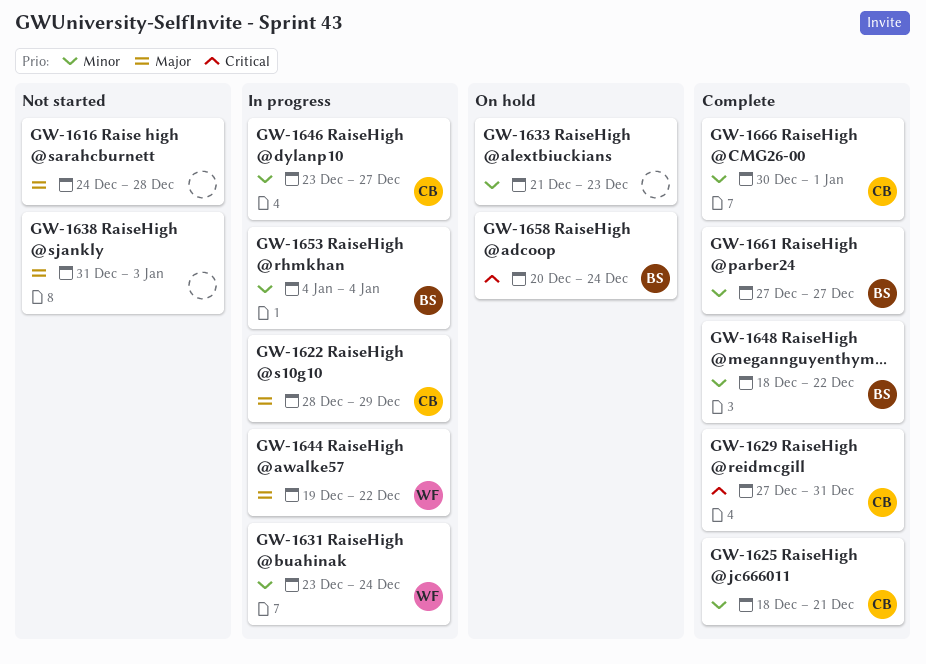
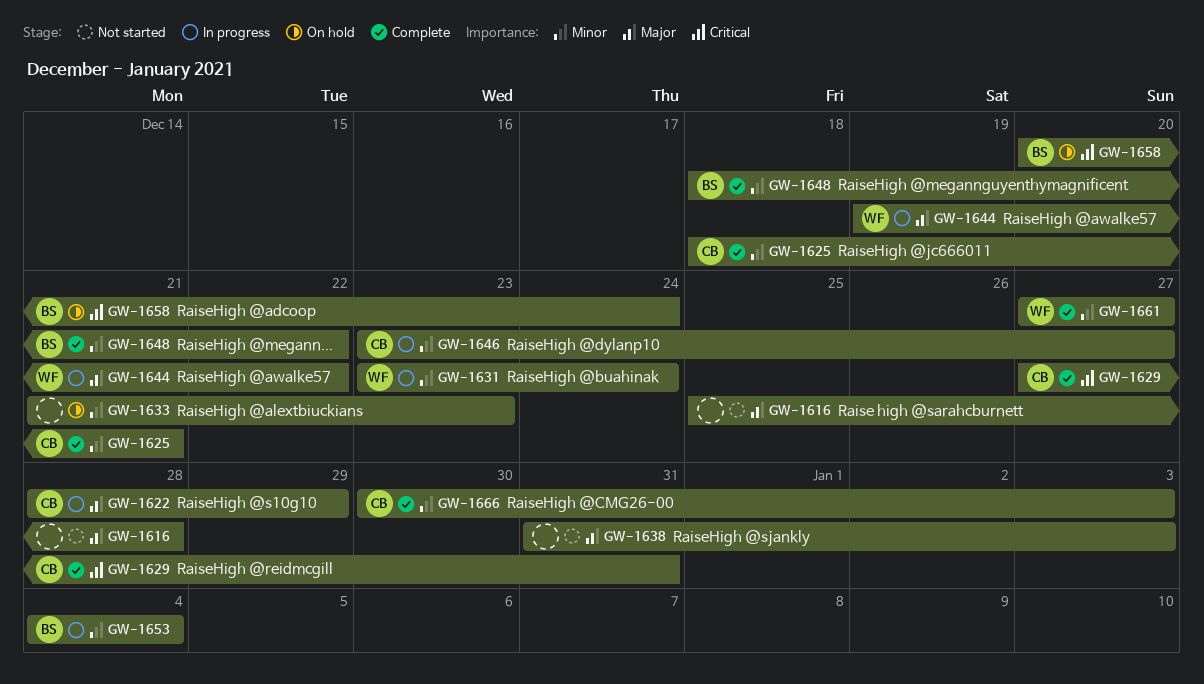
GW-1616, start: Dec 24 -> Dec 25
GW-1661, owner: BS -> WF
GW-1666, due: Jan 1 -> Jan 3

